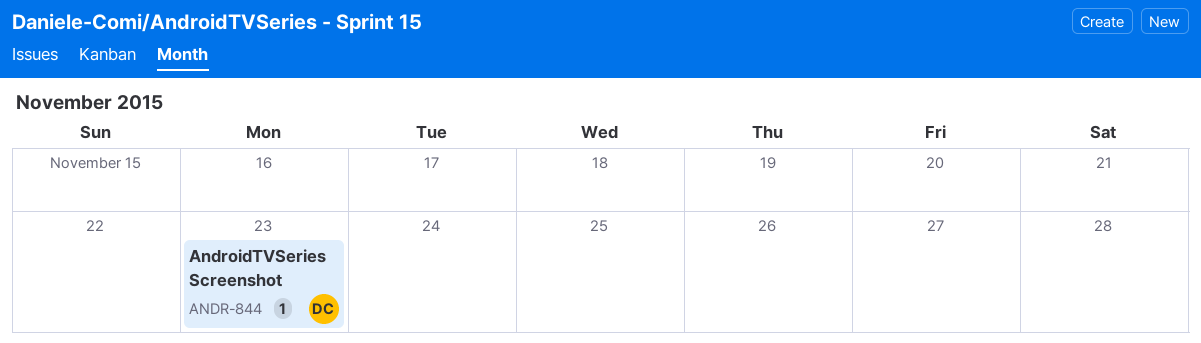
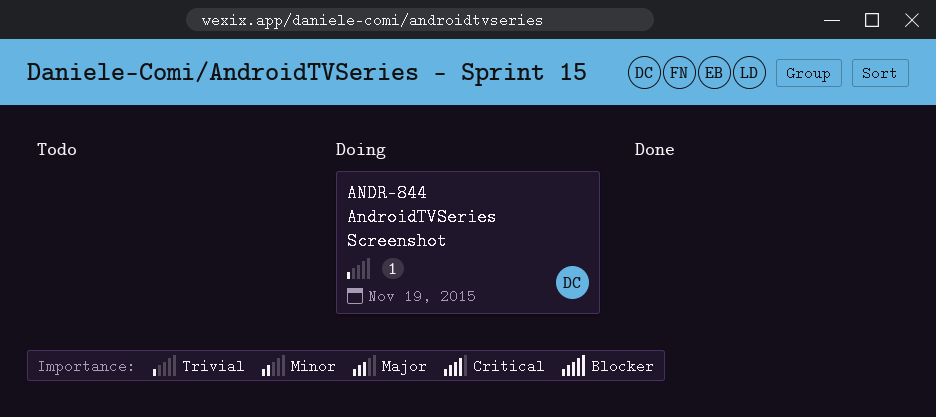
ANDR-844, due: Nov 23 -> Nov 19

